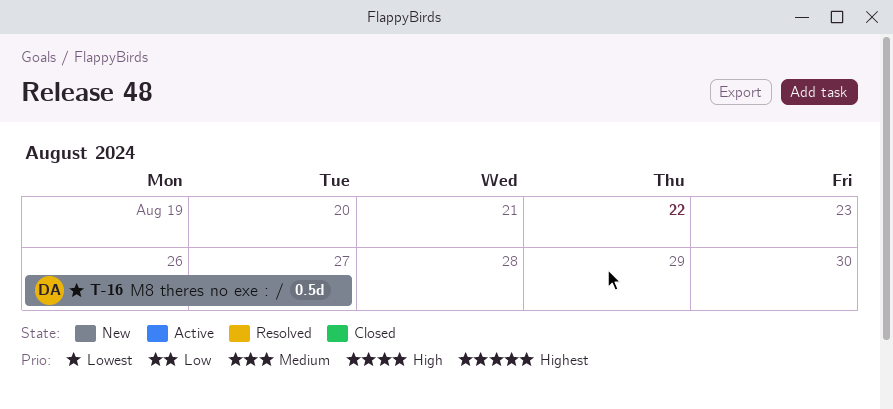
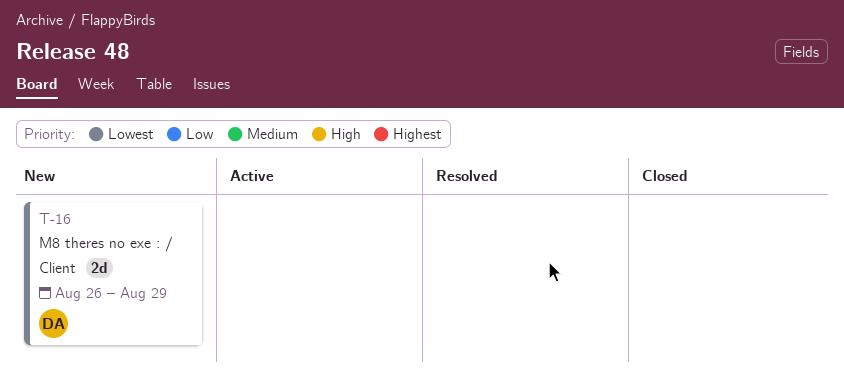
T-16, estimate: 0.5d -> 2d
T-16, due: Aug 27 -> Aug 29

